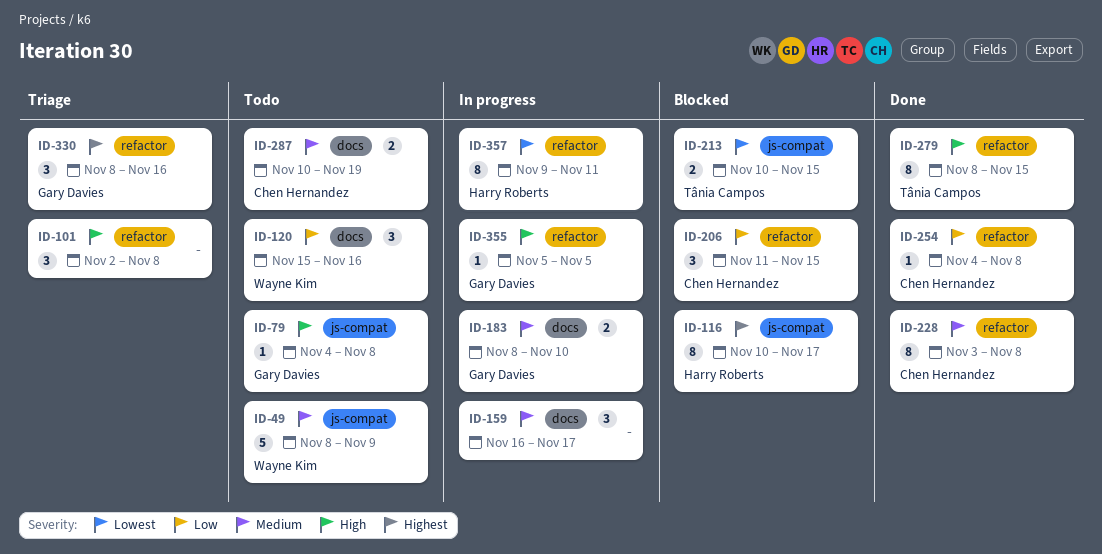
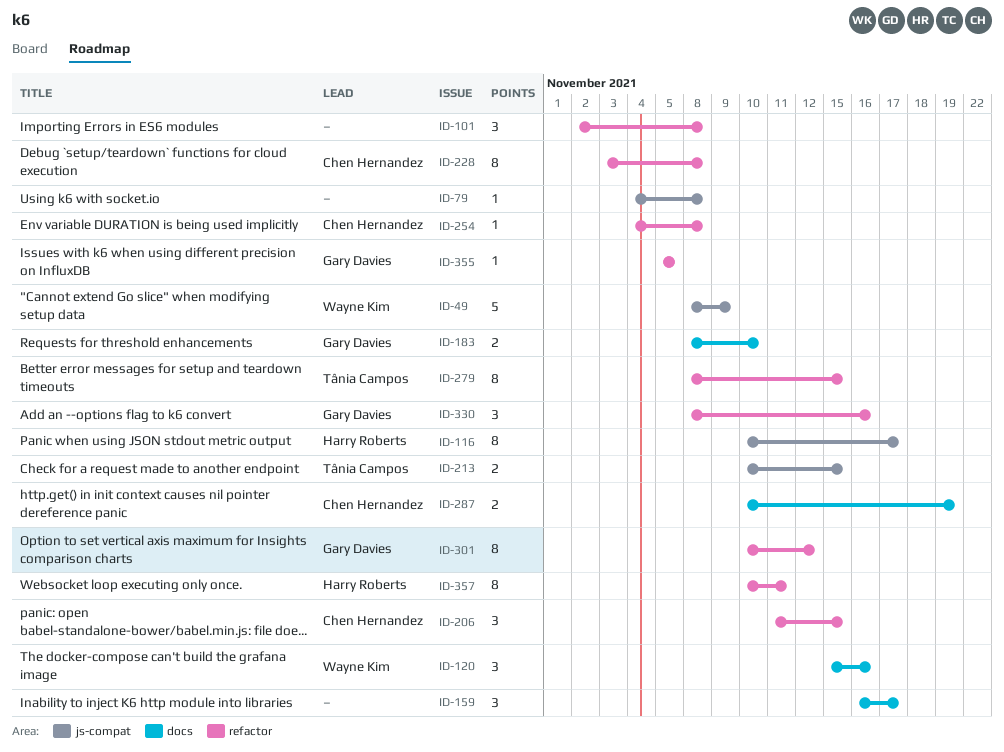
ID-79, owner: Gary Davies -> none
ID-301: none -> present
ID-357, start: Nov 9 -> Nov 10

